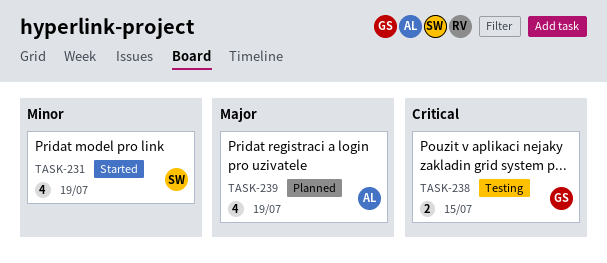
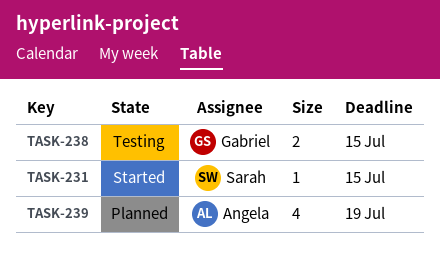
TASK-231, estimate: 4 -> 1
TASK-231, due: Jul 19 -> Jul 15

